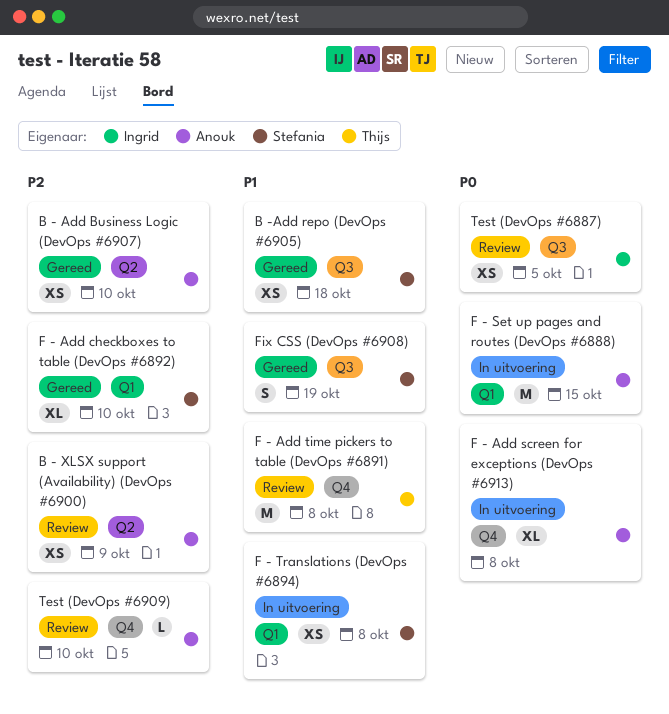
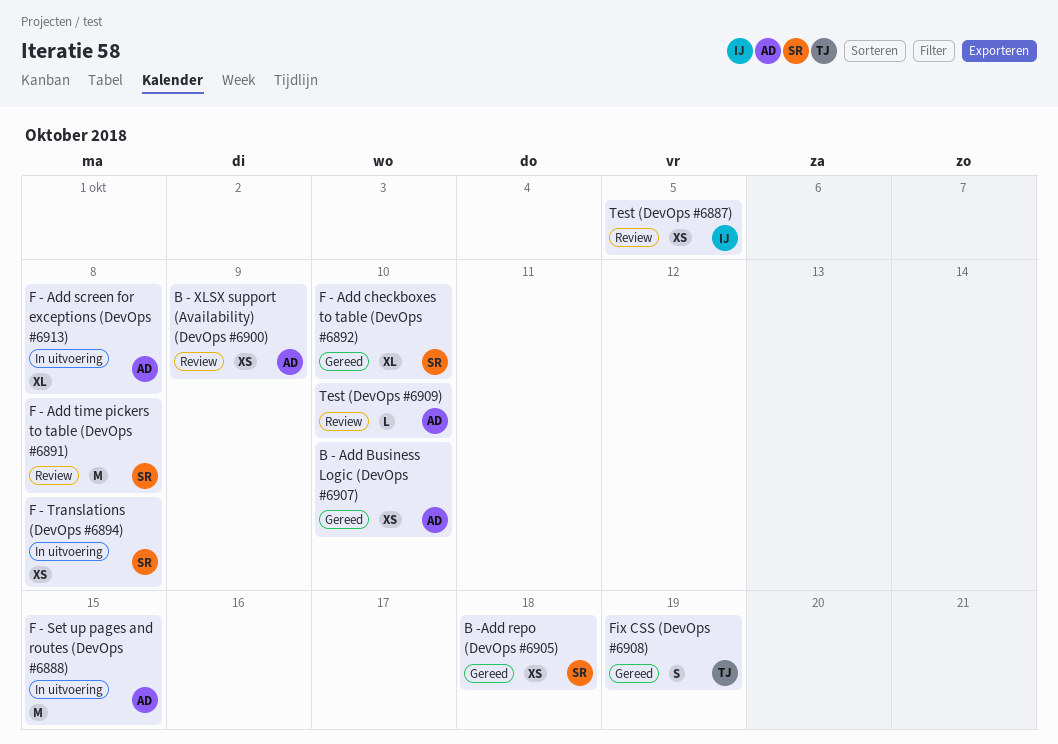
F - Add time pickers to table (DevOps #6891), owner: Thijs -> Stefania
Fix CSS (DevOps #6908), owner: Stefania -> Thijs

